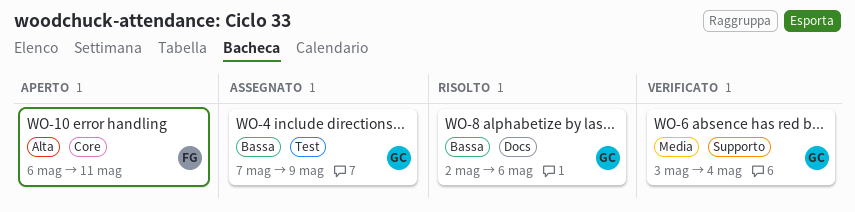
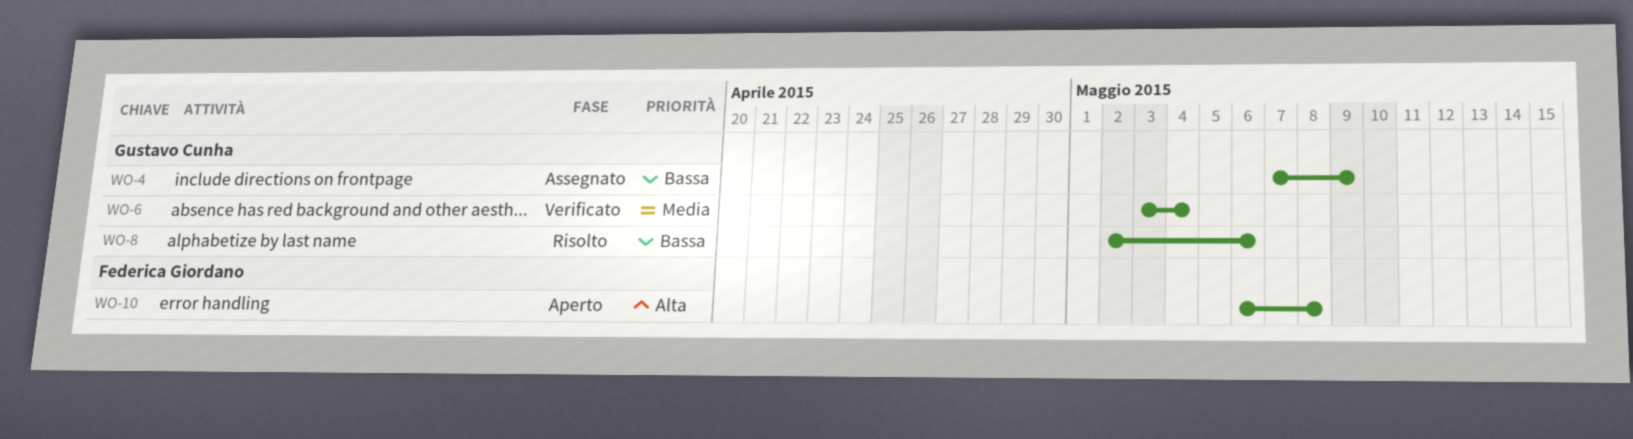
WO-10, due: May 11 -> May 8

